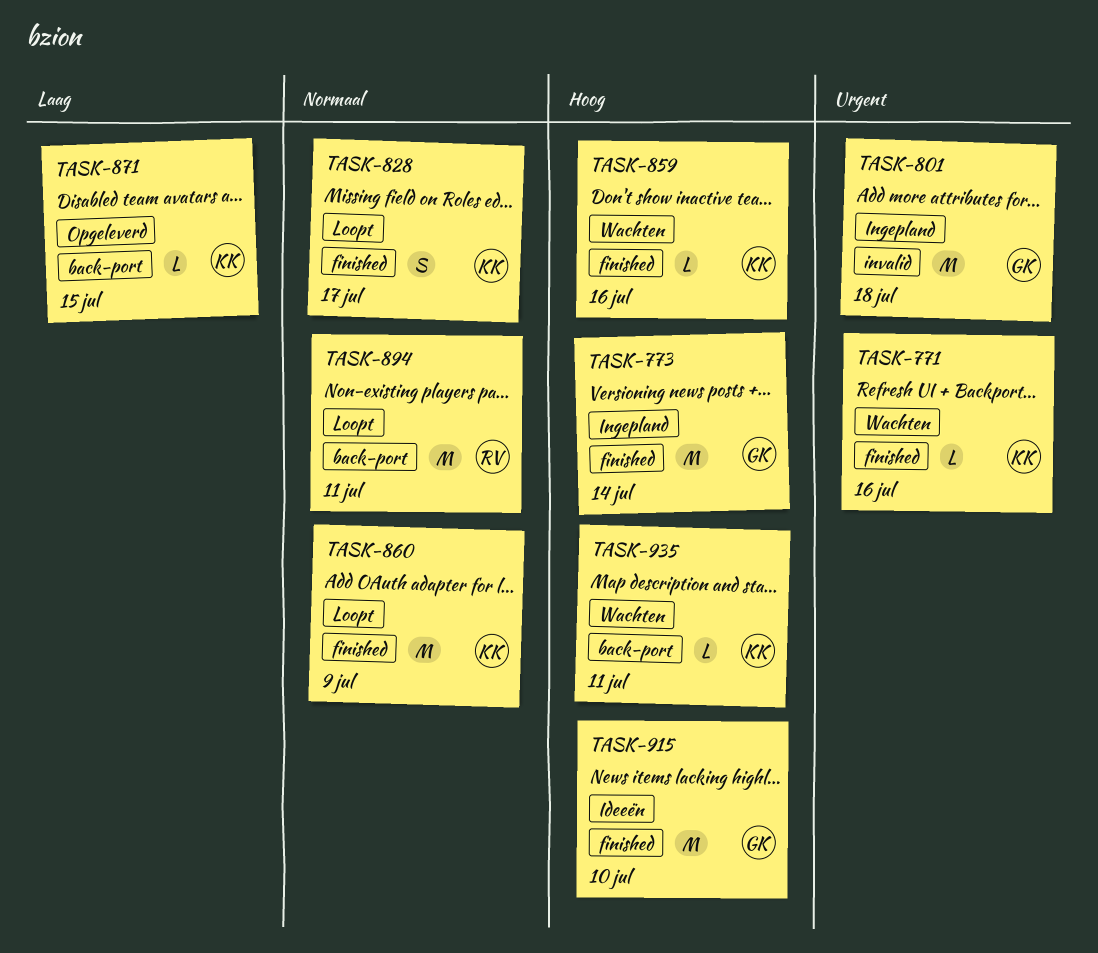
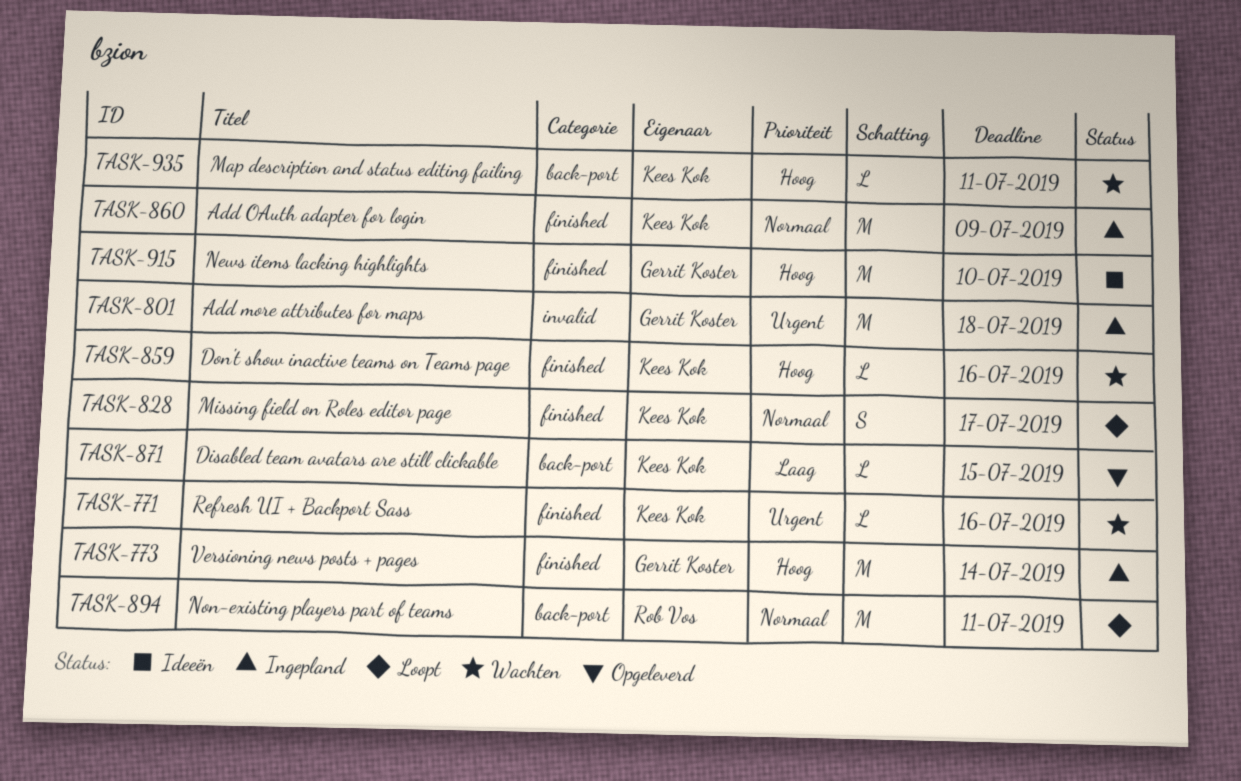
TASK-860, status: Loopt -> Ingepland

